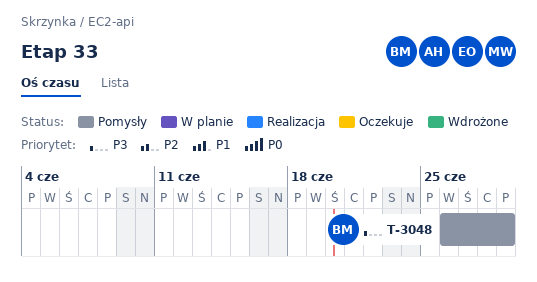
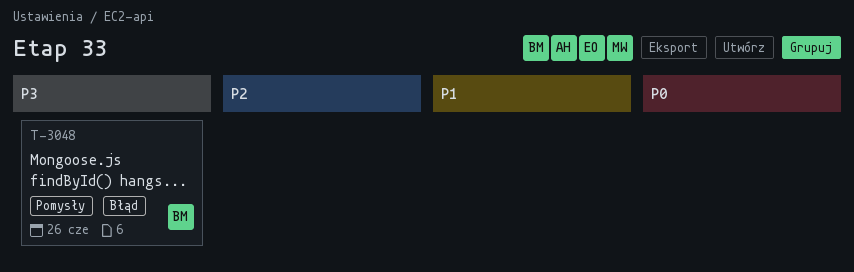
T-3048, due: Jun 29 -> Jun 26

